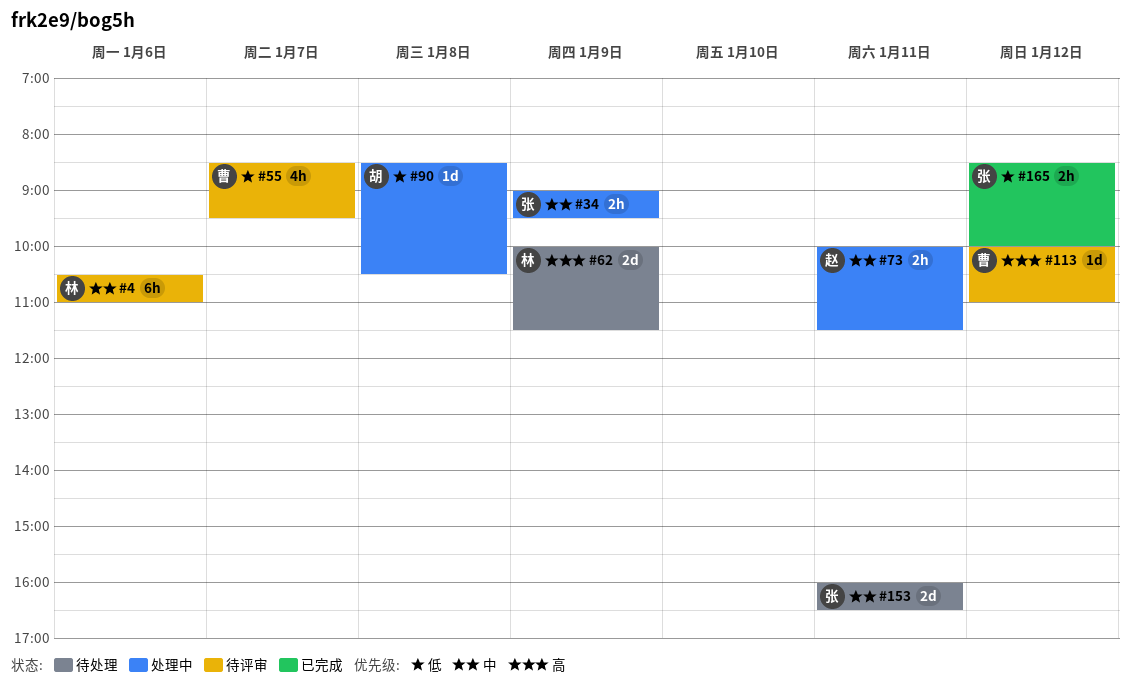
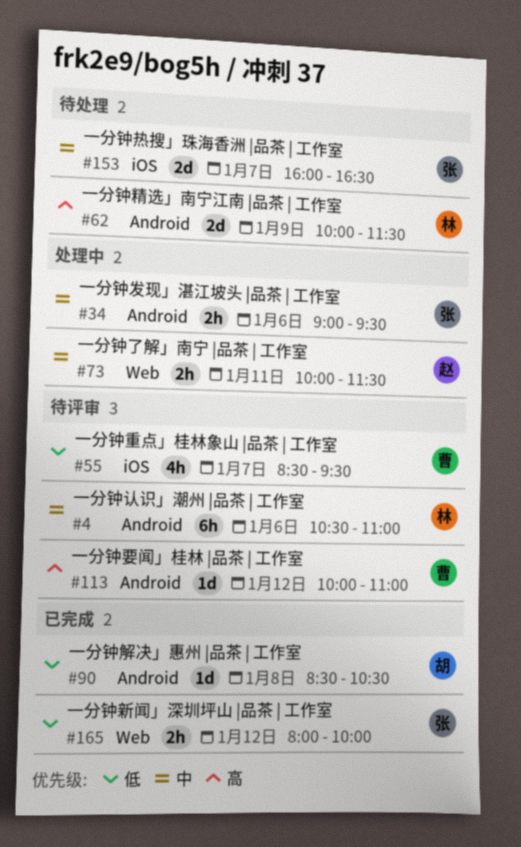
#34, day: Jan 9 -> Jan 6
#90, status: 处理中 -> 已完成
#153, day: Jan 11 -> Jan 7
#165, begins: 08:30 -> 08:00

